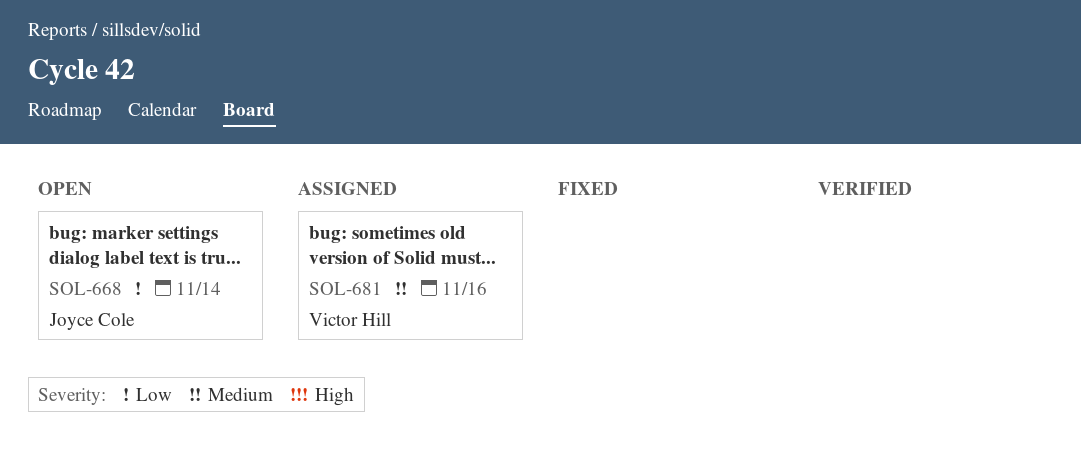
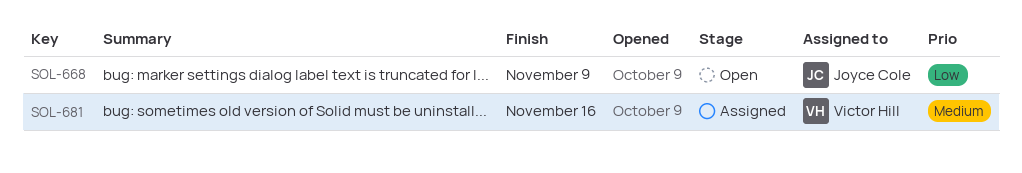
SOL-668, due: Nov 14 -> Nov 9

